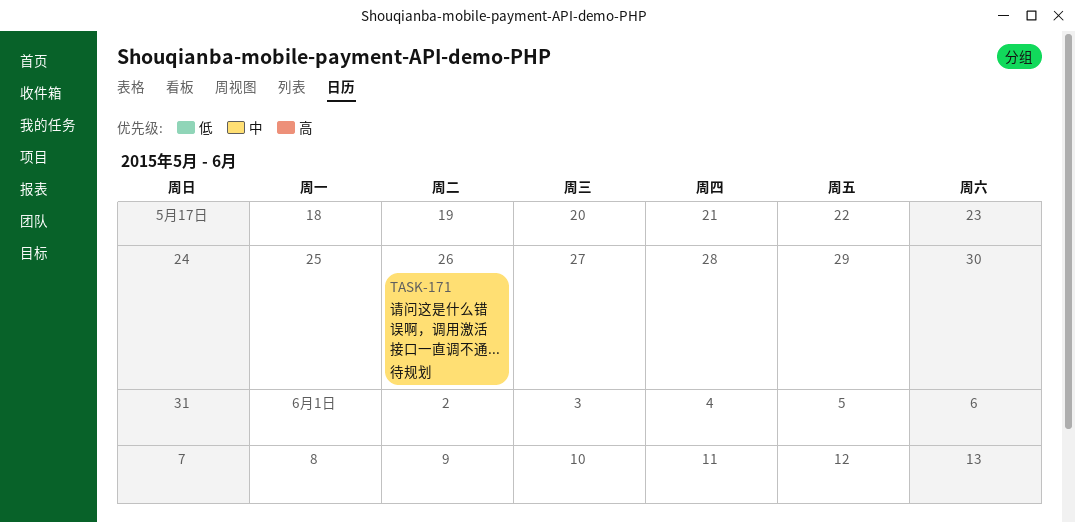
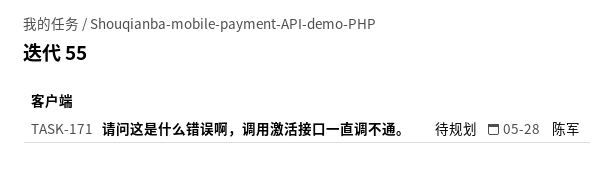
TASK-171, due: May 26 -> May 28

